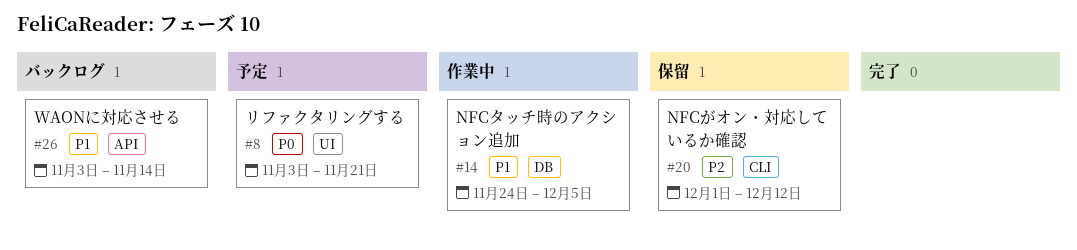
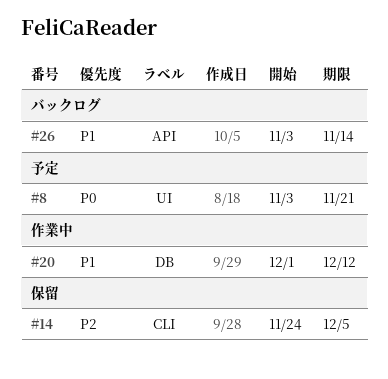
#14, status: 作業中 -> 保留
#14, priority: P1 -> P2
#14, label: DB -> CLI
#20, status: 保留 -> 作業中
#20, priority: P2 -> P1
#20, label: CLI -> DB

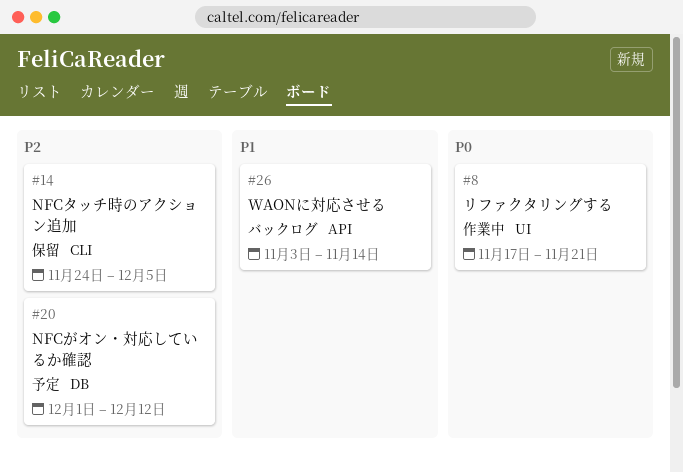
#8, status: 予定 -> 作業中
#8, start: Nov 3 -> Nov 17
#20, status: 作業中 -> 予定
#20, priority: P1 -> P2

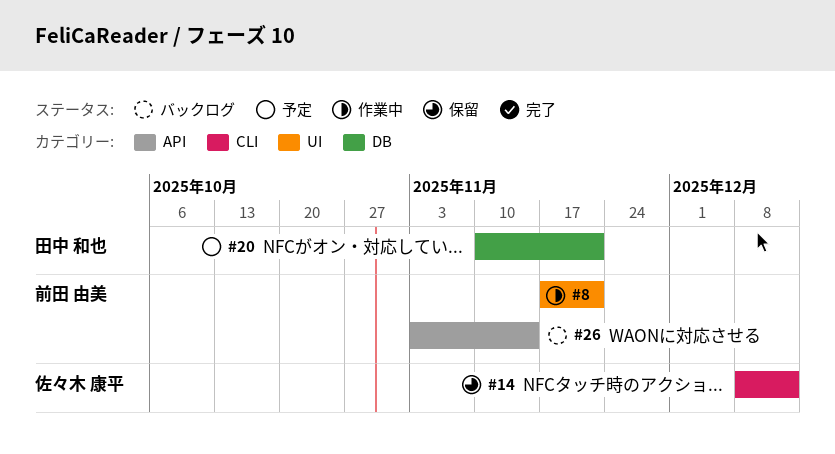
#14, start: Nov 24 -> Dec 8
#14, due: Dec 5 -> Dec 12
#20, start: Dec 1 -> Nov 10
#20, due: Dec 12 -> Nov 21

